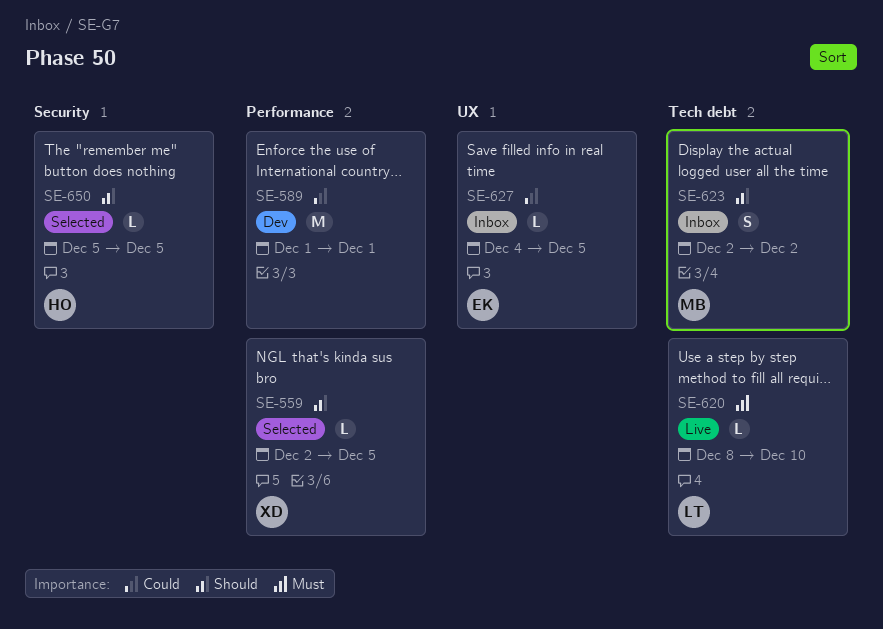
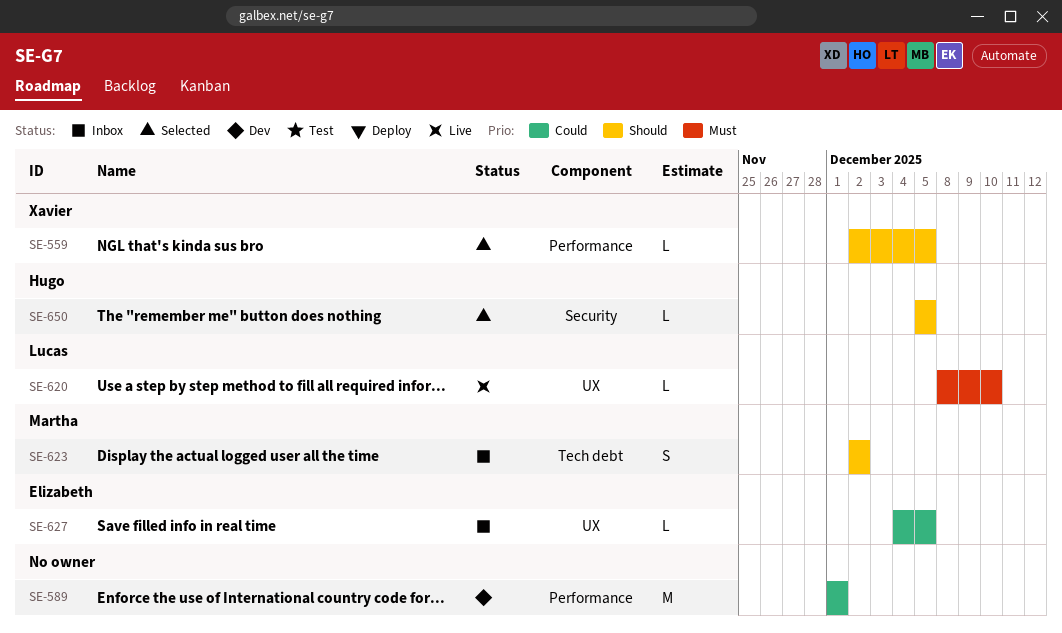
SE-620, label: Tech debt -> UX

